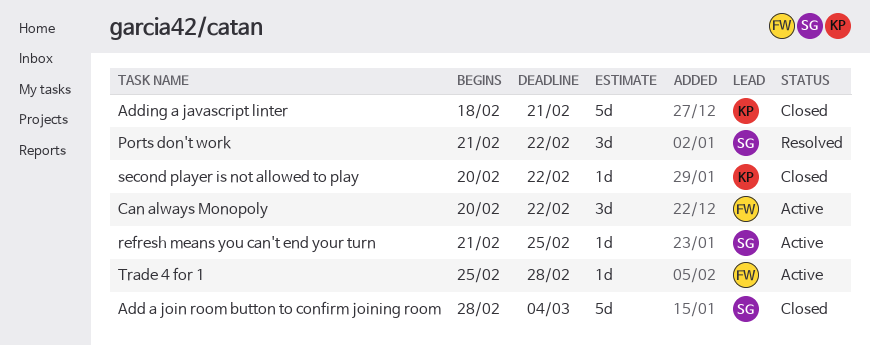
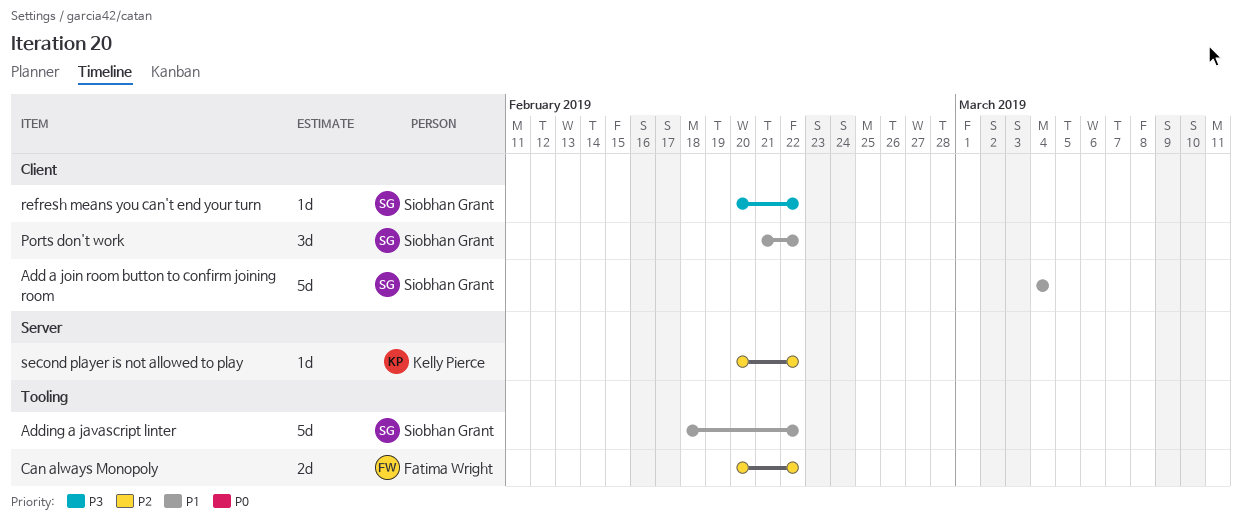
Add a join room button to confirm joining room, start: Feb 28 -> Mar 4
Adding a javascript linter, owner: Kelly Pierce -> Siobhan Grant
Adding a javascript linter, due: Feb 21 -> Feb 22
Can always Monopoly, estimate: 3d -> 2d
refresh means you can't end your turn, start: Feb 21 -> Feb 20
refresh means you can't end your turn, due: Feb 25 -> Feb 22
Trade 4 for 1: present -> none

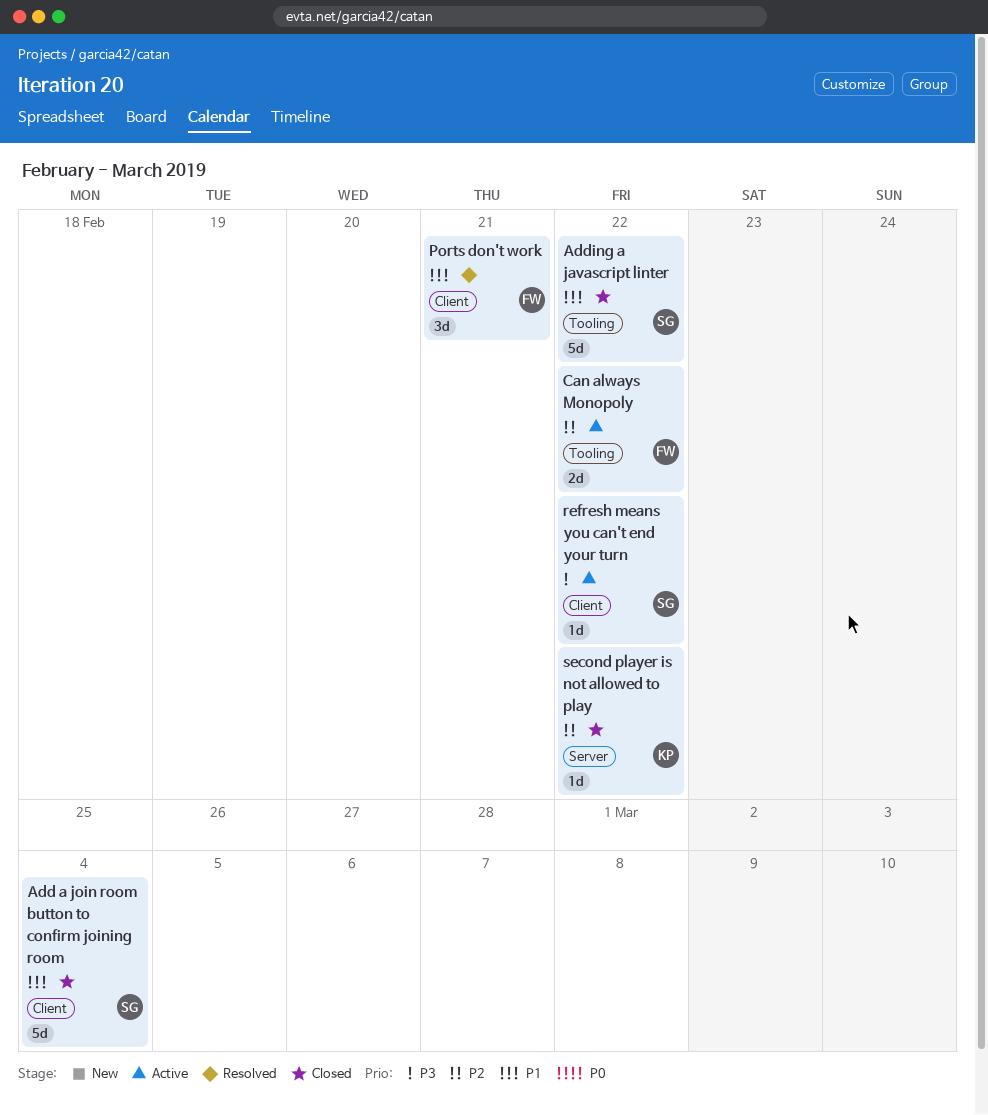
Ports don't work, owner: Siobhan Grant -> Fatima Wright
Ports don't work, due: Feb 22 -> Feb 21

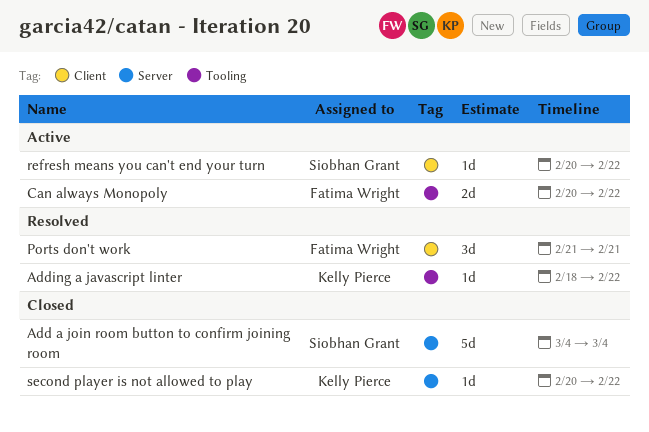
Add a join room button to confirm joining room, label: Client -> Server
Adding a javascript linter, status: Closed -> Resolved
Adding a javascript linter, owner: Siobhan Grant -> Kelly Pierce
Adding a javascript linter, estimate: 5d -> 1d

